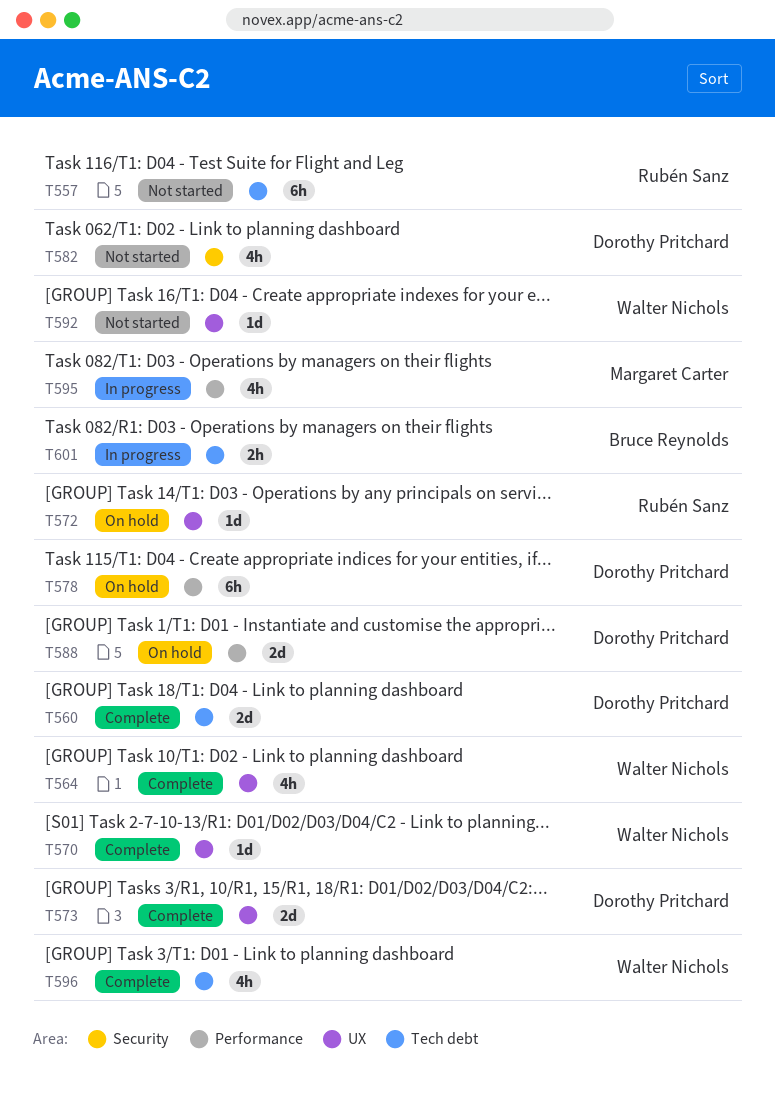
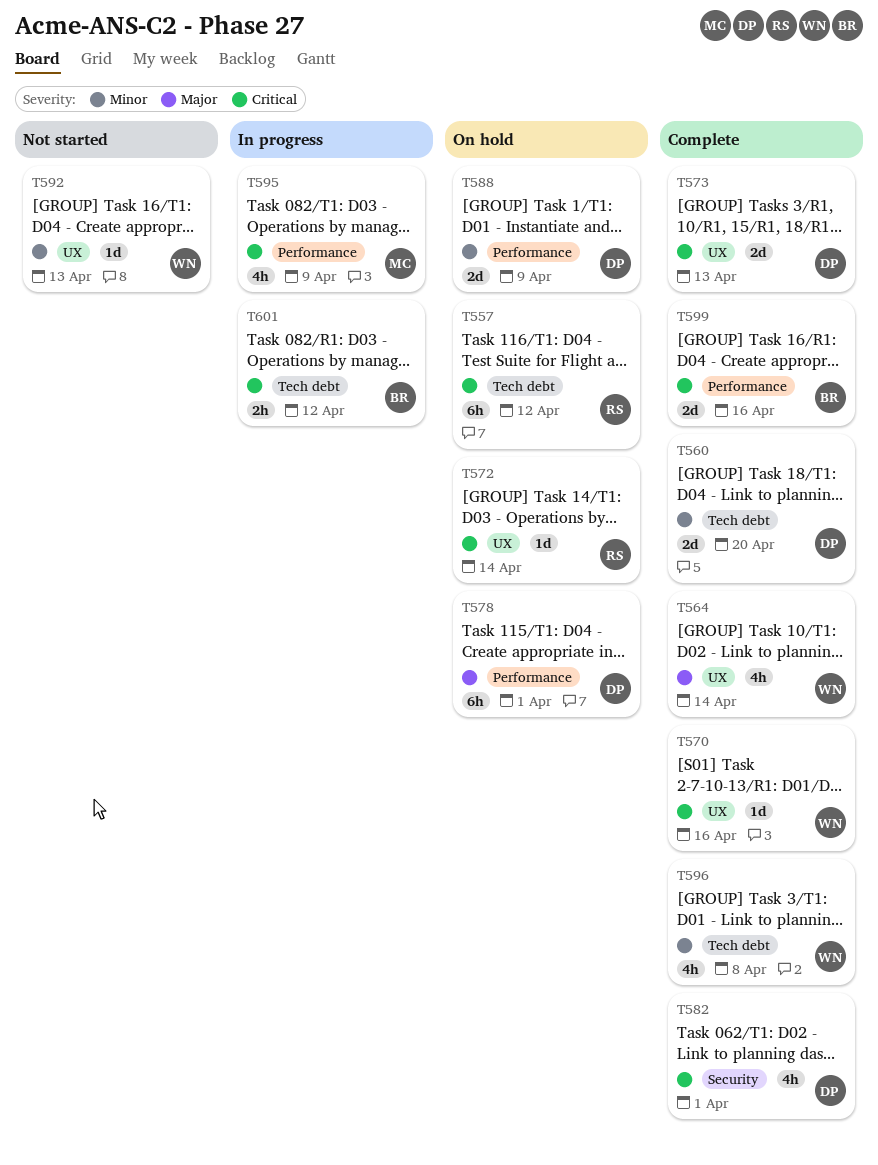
T557, status: Not started -> On hold
T582, status: Not started -> Complete
T599: none -> present

